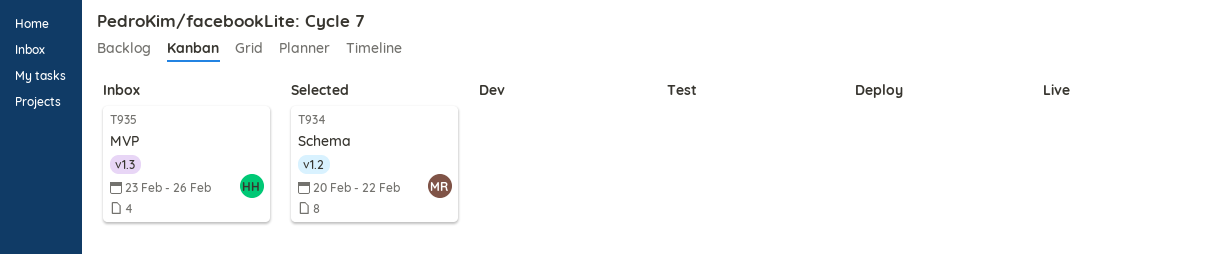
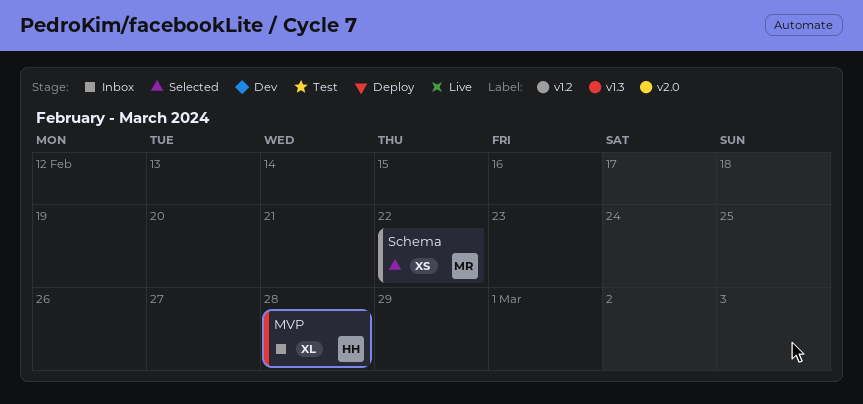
MVP, due: Feb 26 -> Feb 28

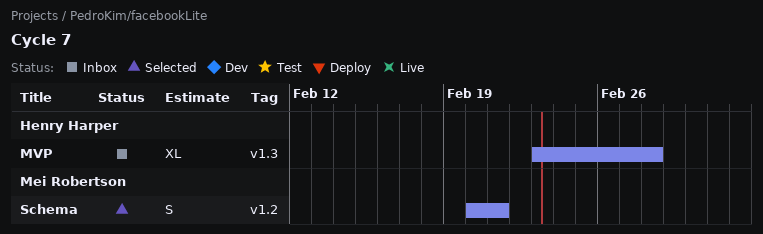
Schema, estimate: XS -> S
Schema, due: Feb 22 -> Feb 21

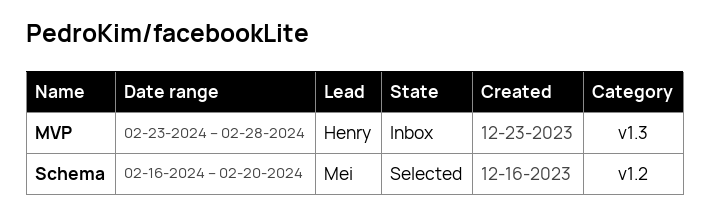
Schema, start: Feb 20 -> Feb 16
Schema, due: Feb 21 -> Feb 20

